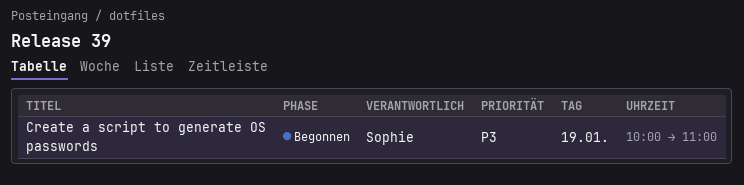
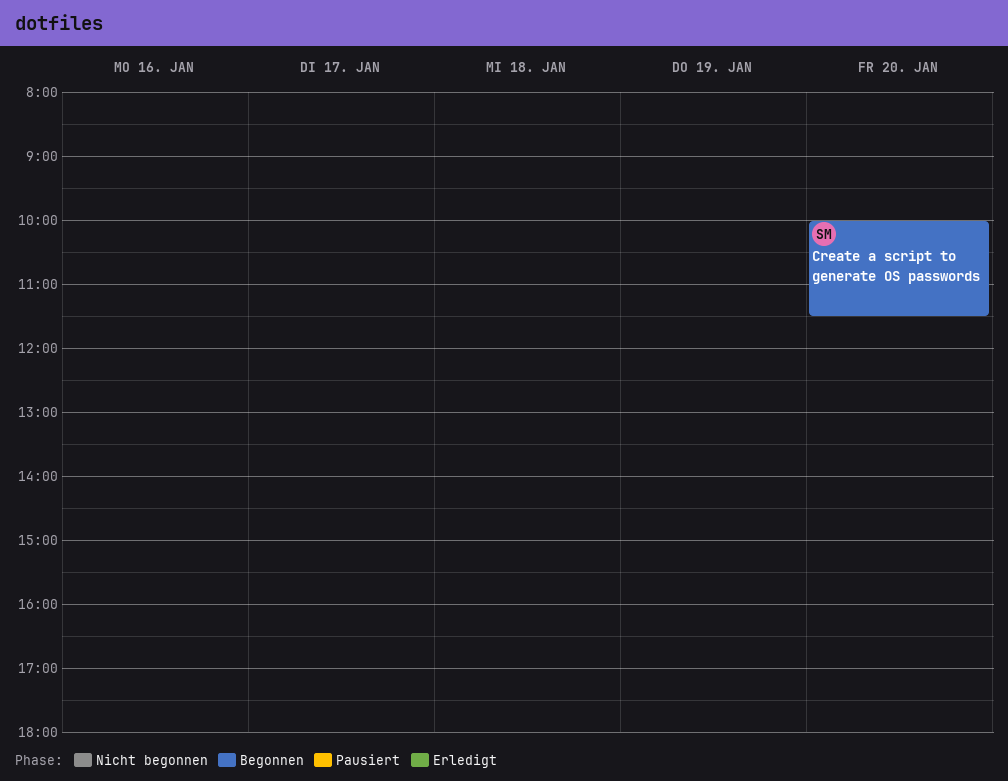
Create a script to generate OS passwords, day: Jan 19 -> Jan 20
Create a script to generate OS passwords, ends: 11:00 -> 11:30

